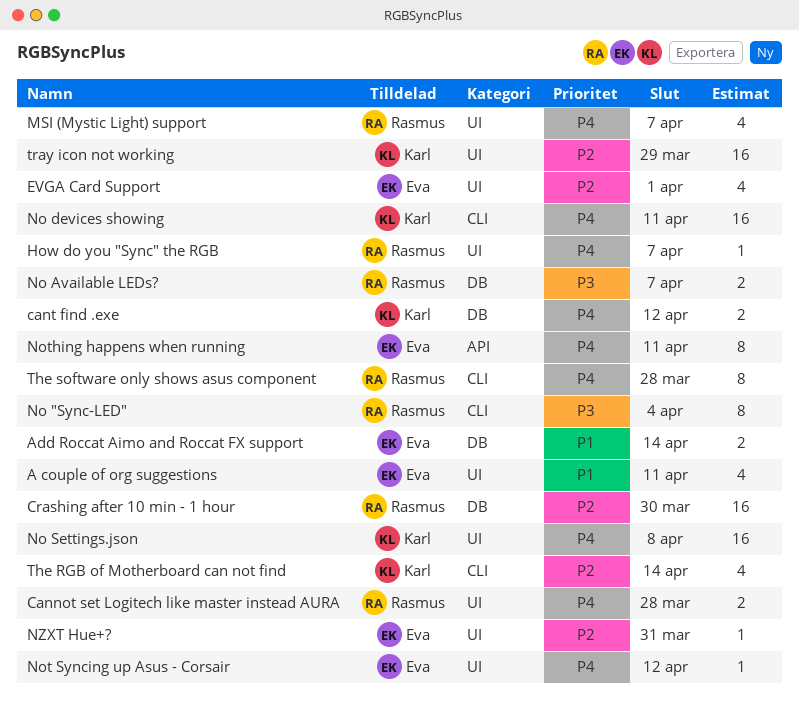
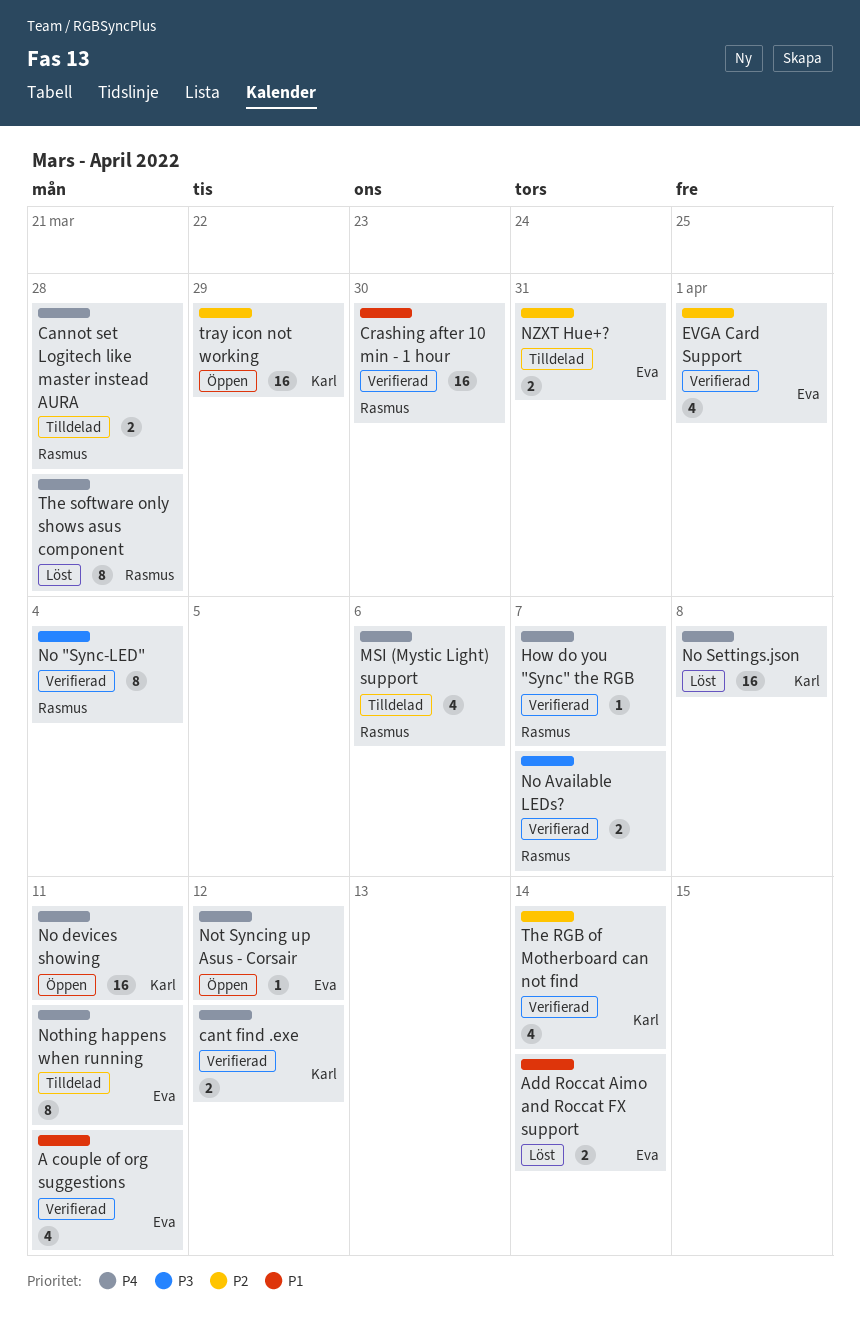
Crashing after 10 min - 1 hour, priority: P2 -> P1
MSI (Mystic Light) support, due: Apr 7 -> Apr 6
NZXT Hue+?, estimate: 1 -> 2

